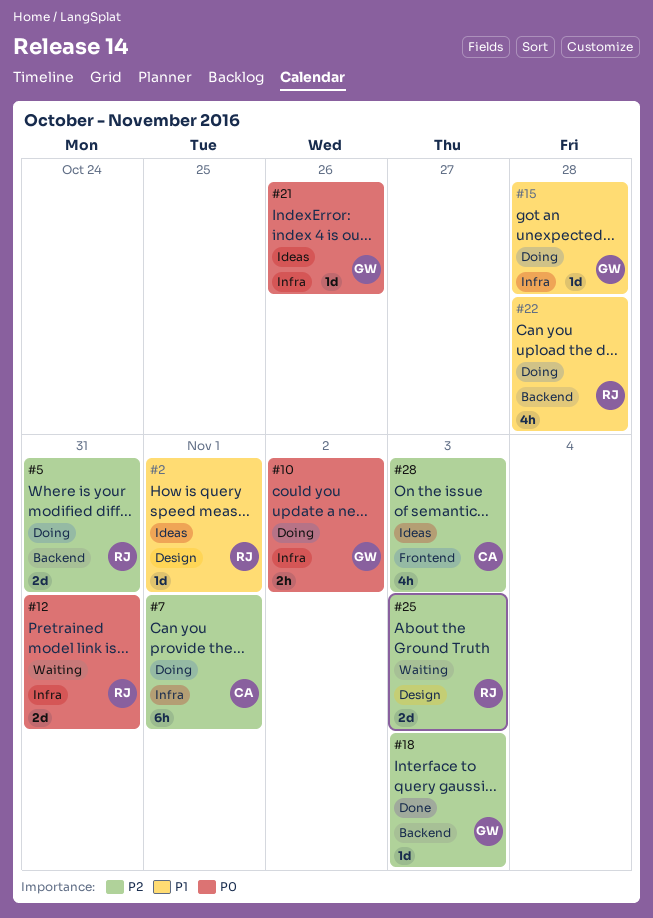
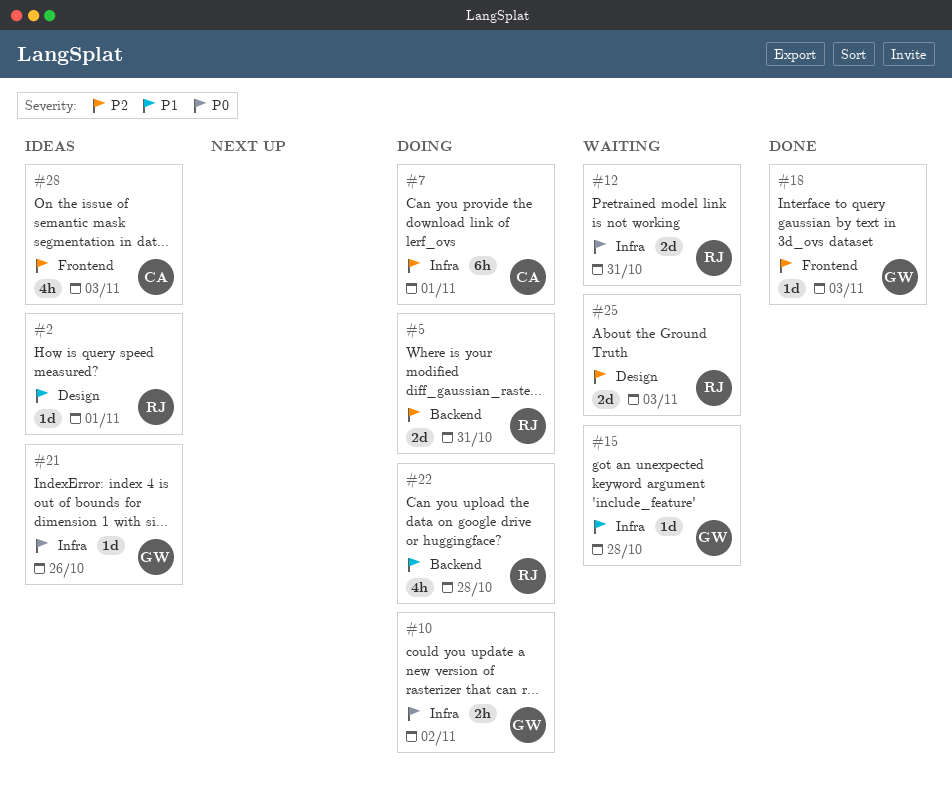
#15, status: Doing -> Waiting
#18, label: Backend -> Frontend

